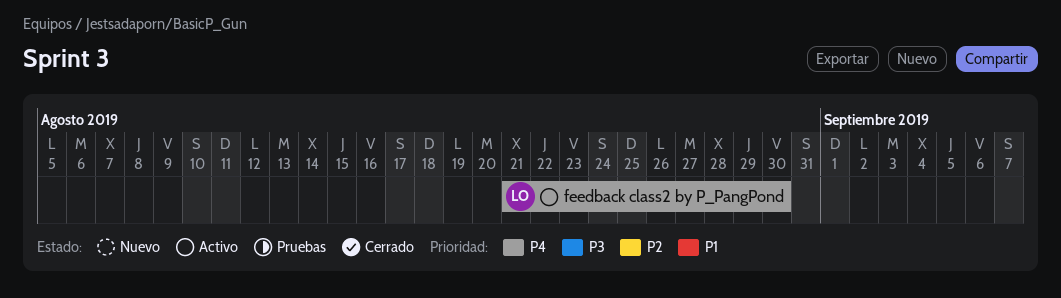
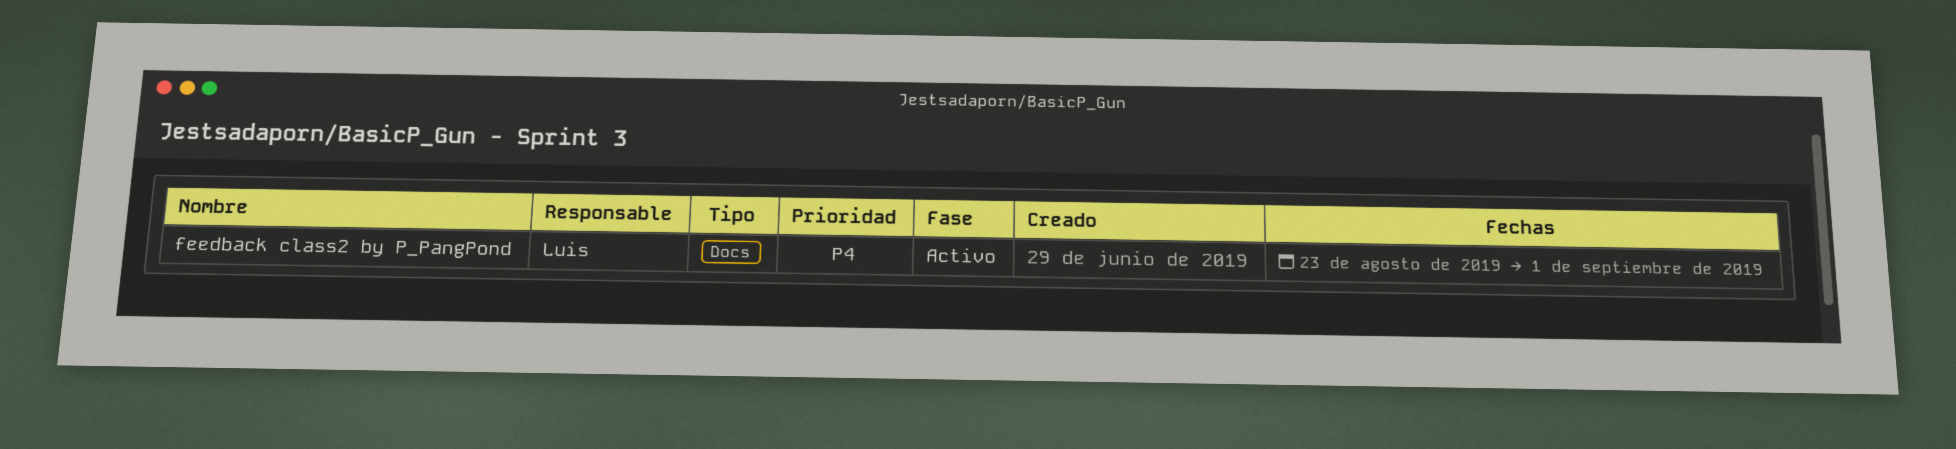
feedback class2 by P_PangPond, start: Aug 21 -> Aug 23
feedback class2 by P_PangPond, due: Aug 30 -> Sep 1

